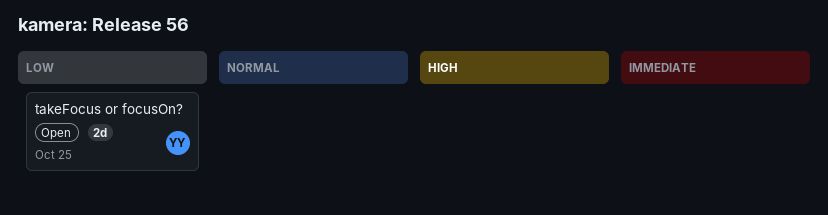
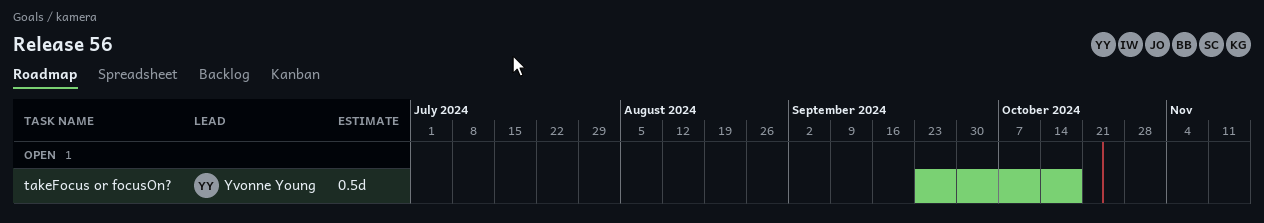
takeFocus or focusOn?, estimate: 2d -> 0.5d
takeFocus or focusOn?, due: Oct 25 -> Oct 18

